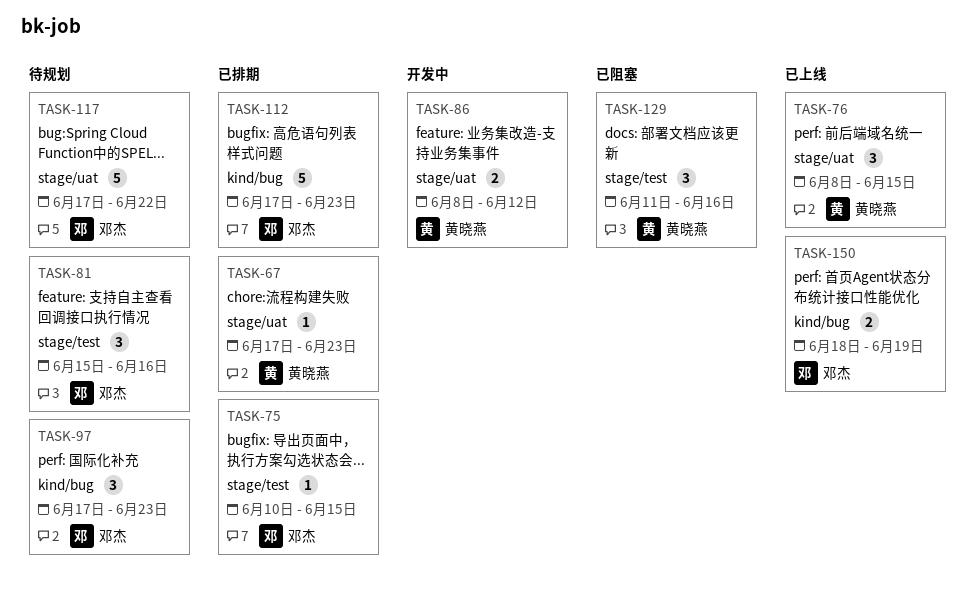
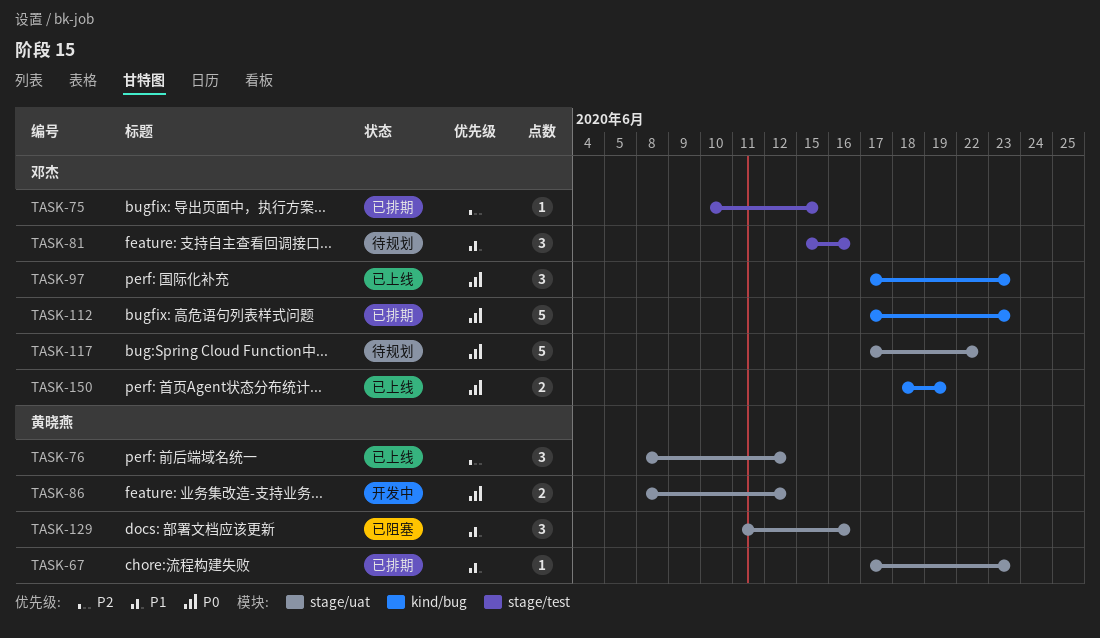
TASK-76, due: Jun 15 -> Jun 12
TASK-97, status: 待规划 -> 已上线
TASK-129, label: stage/test -> stage/uat

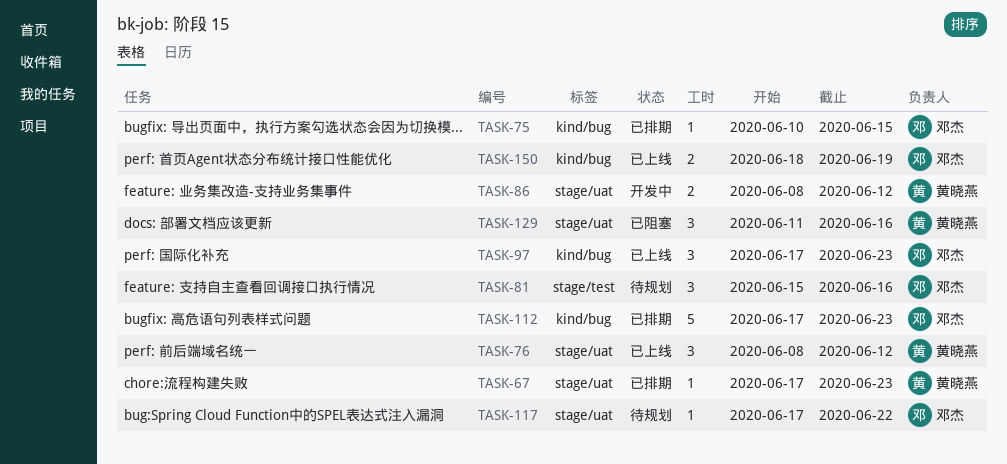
TASK-75, label: stage/test -> kind/bug
TASK-117, estimate: 5 -> 1

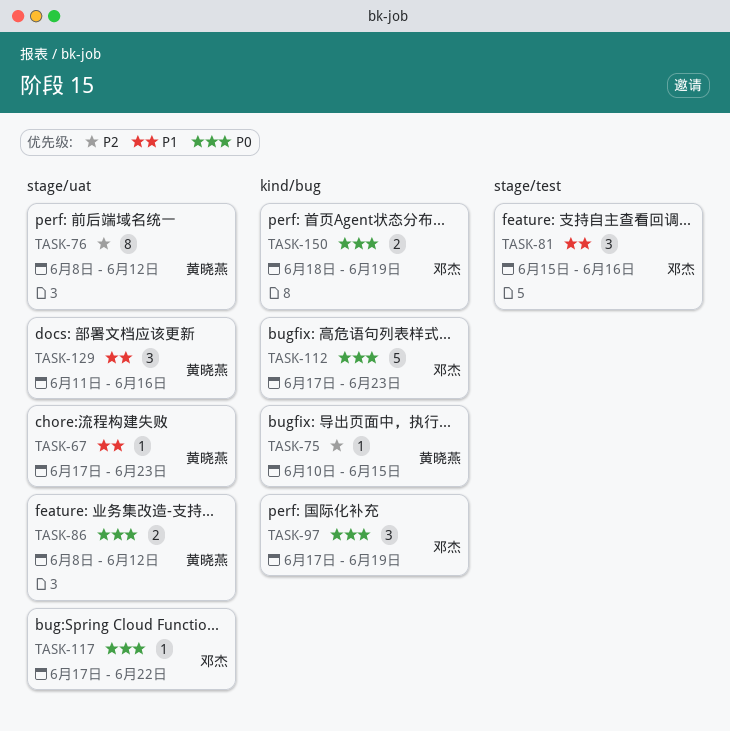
TASK-75, owner: 邓杰 -> 黄晓燕
TASK-76, estimate: 3 -> 8
TASK-97, due: Jun 23 -> Jun 19

